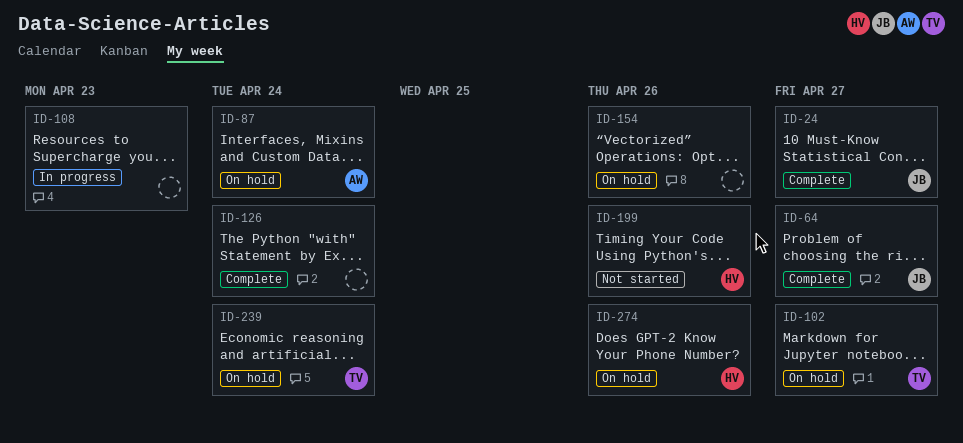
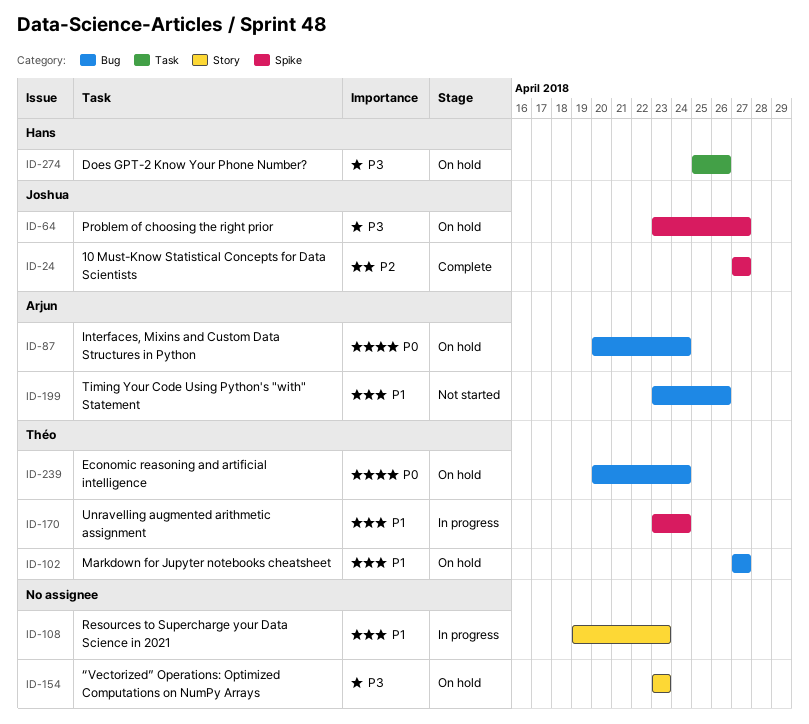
ID-64, status: Complete -> On hold
ID-126: present -> none
ID-154, due: Apr 26 -> Apr 23
ID-170: none -> present
ID-199, owner: Hans -> Arjun

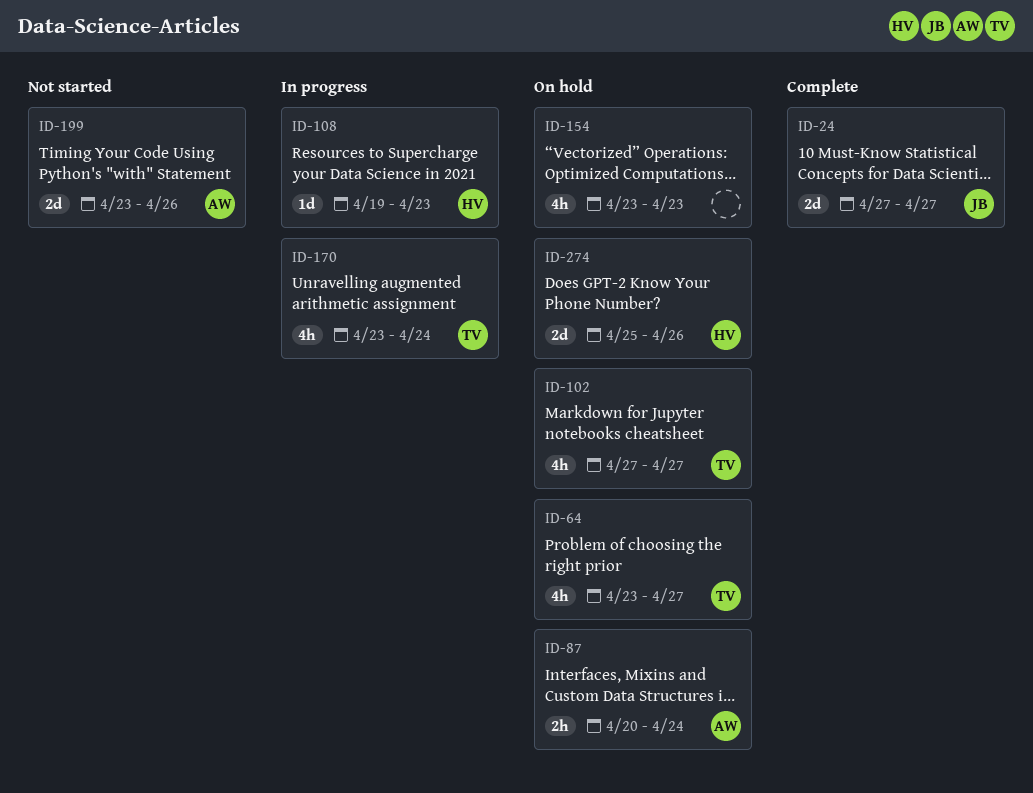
ID-64, owner: Joshua -> Théo
ID-108, owner: none -> Hans
ID-239: present -> none

